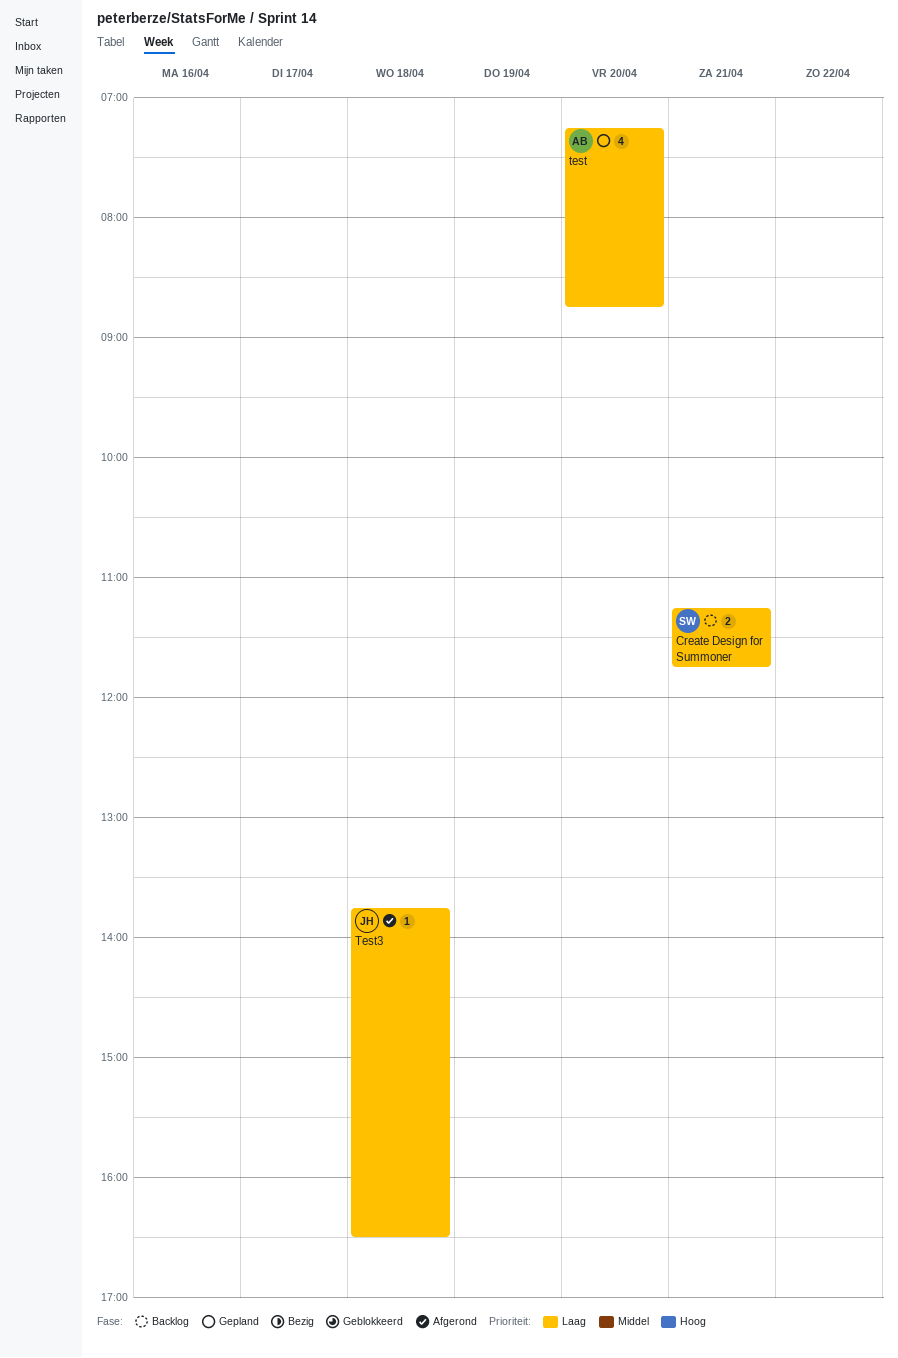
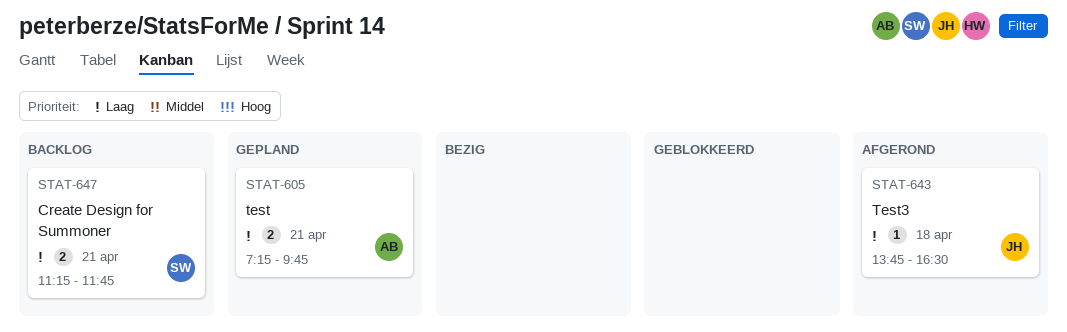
test, estimate: 4 -> 2
test, day: Apr 20 -> Apr 21
test, ends: 08:45 -> 09:45

